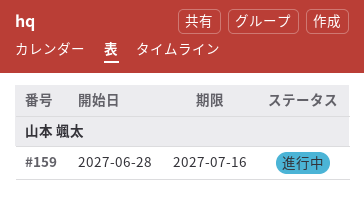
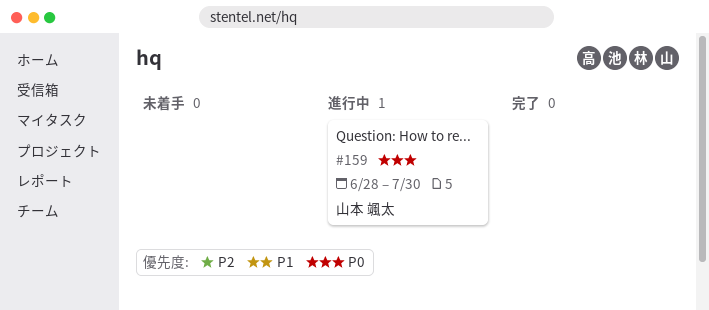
#159, due: Jul 16 -> Jul 30

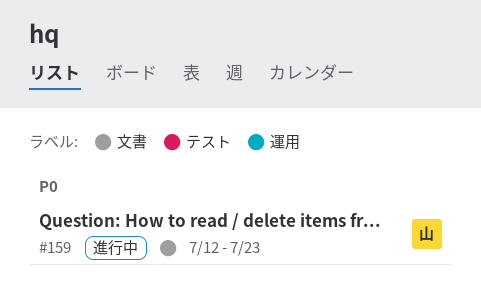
#159, start: Jun 28 -> Jul 12
#159, due: Jul 30 -> Jul 23

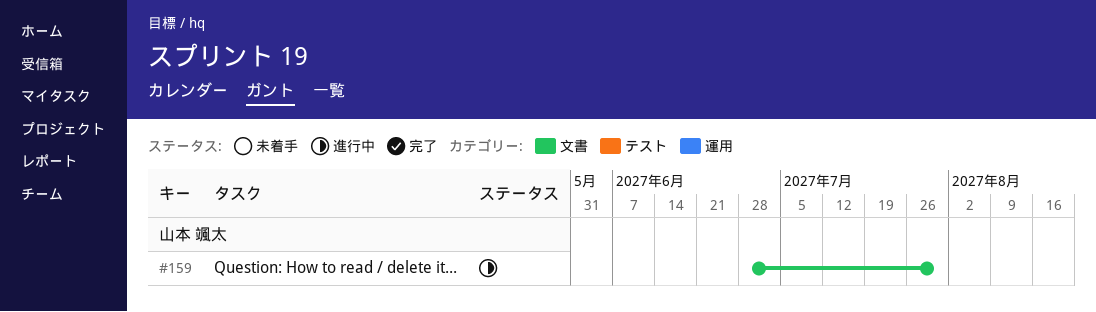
#159, start: Jul 12 -> Jun 28
#159, due: Jul 23 -> Jul 30

